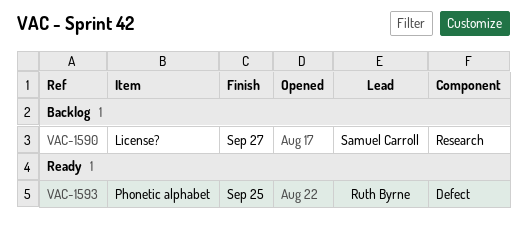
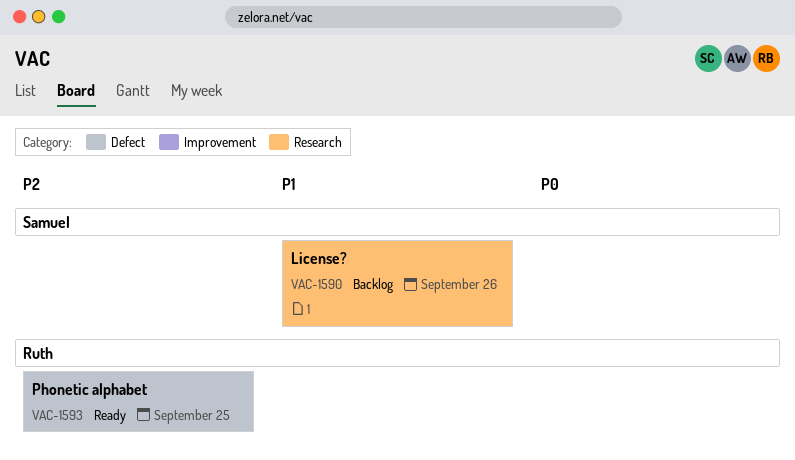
VAC-1590, due: Sep 27 -> Sep 26

